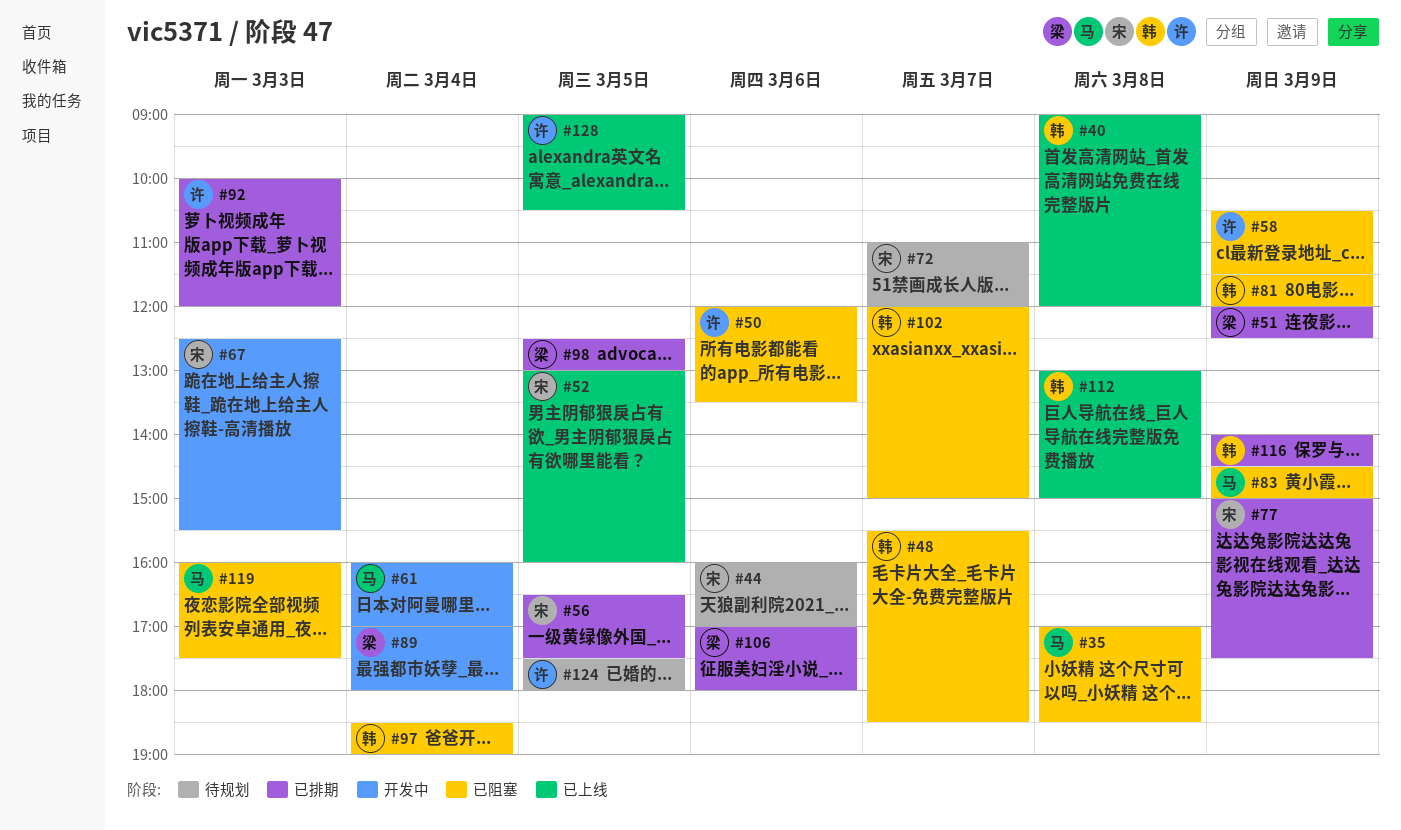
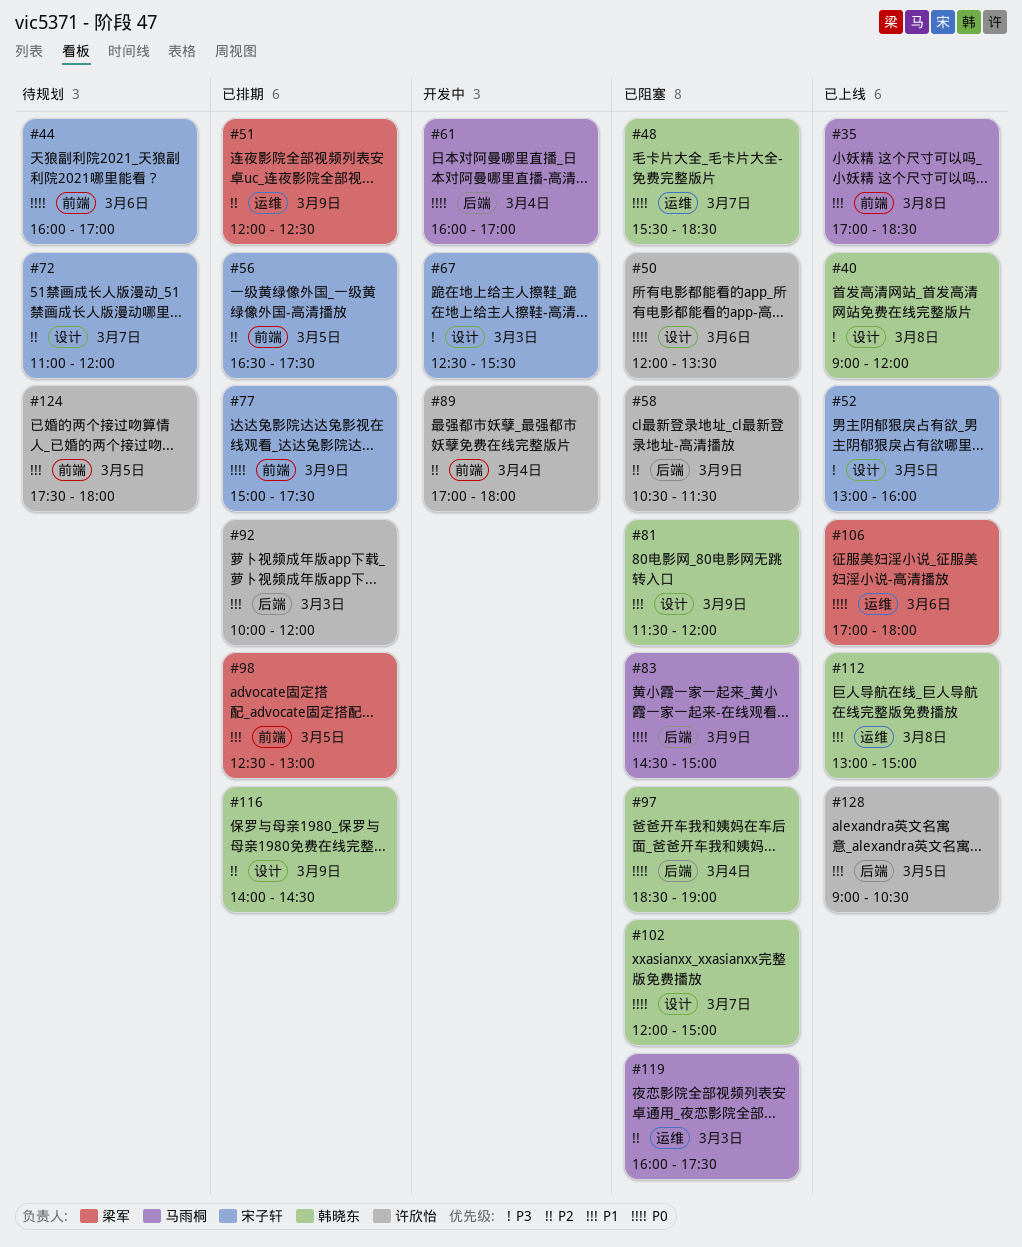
#35, status: 已阻塞 -> 已上线
#89, owner: 梁军 -> 许欣怡
#106, status: 已排期 -> 已上线

